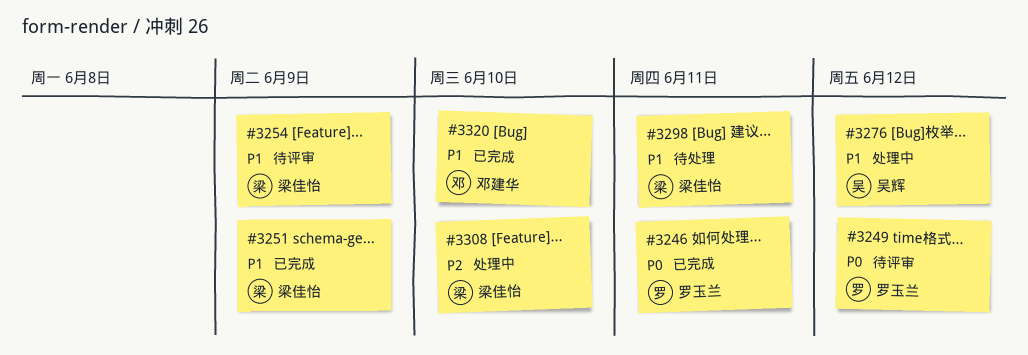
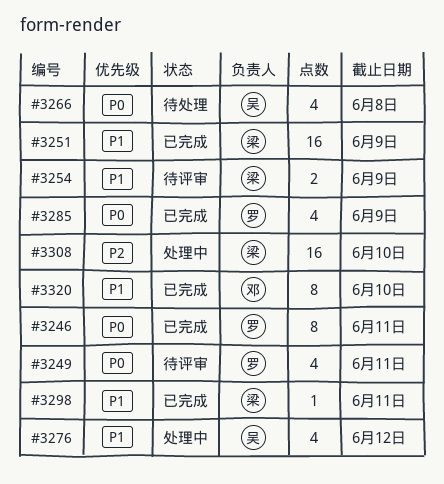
#3249, due: Jun 12 -> Jun 11
#3266: none -> present
#3285: none -> present
#3298, status: 待处理 -> 已完成

